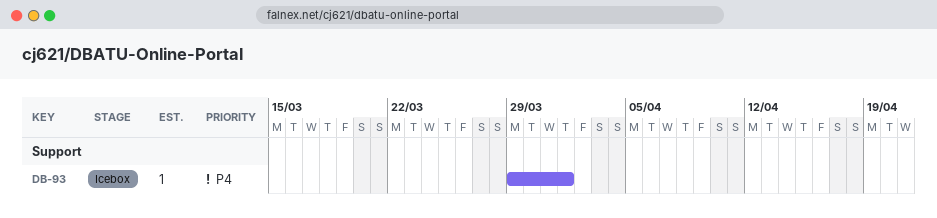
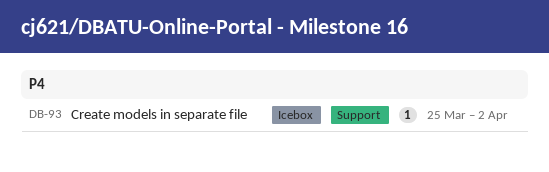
DB-93, start: Mar 29 -> Mar 25
DB-93, due: Apr 1 -> Apr 2

